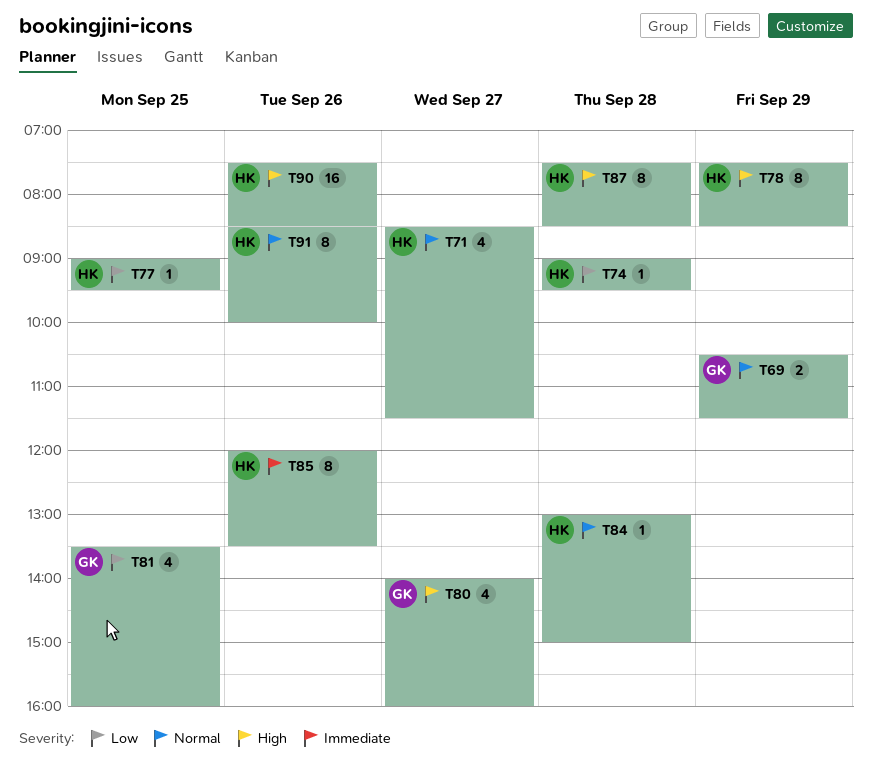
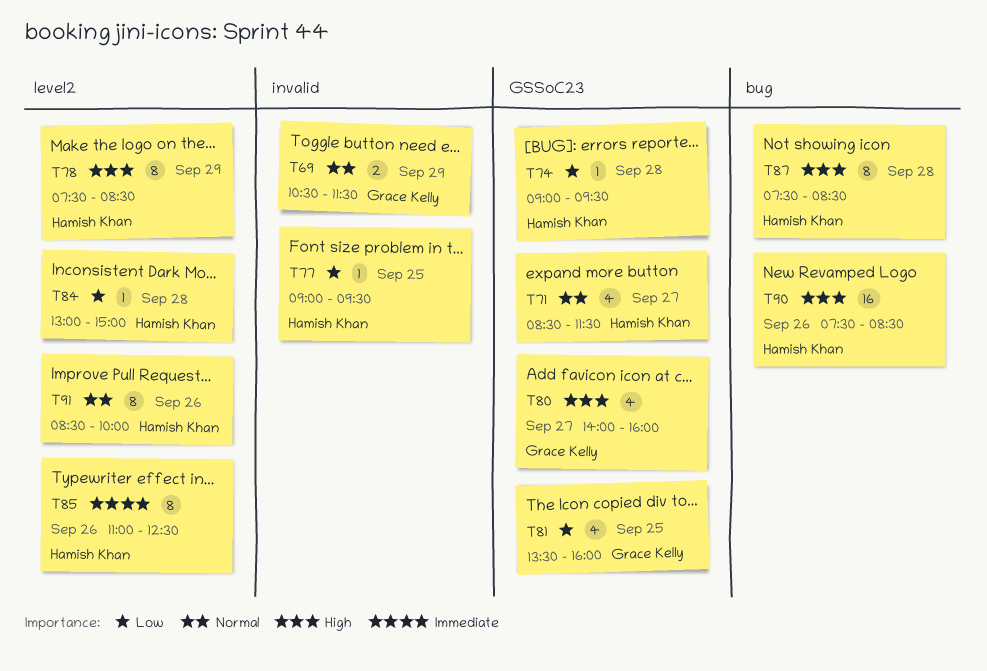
T84, priority: Normal -> Low
T85, begins: 12:00 -> 11:00
T85, ends: 13:30 -> 12:30

